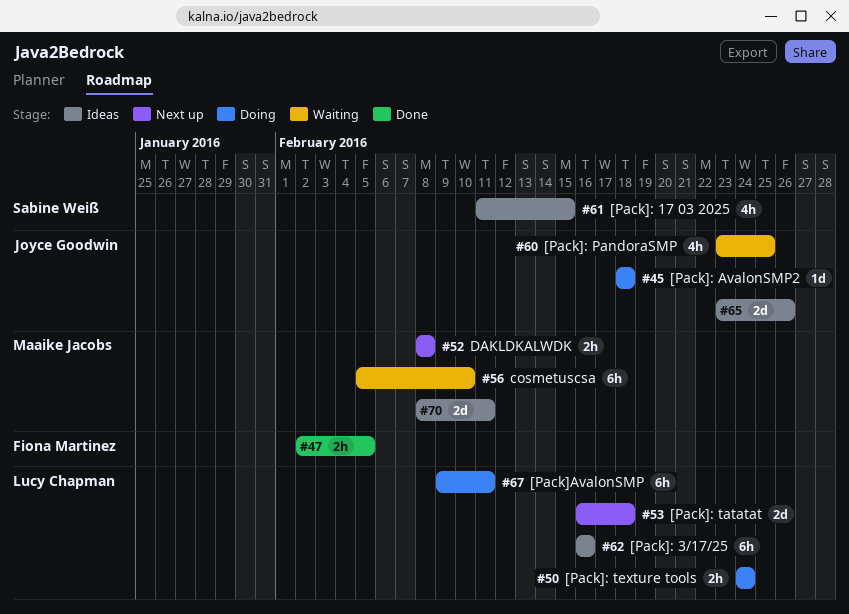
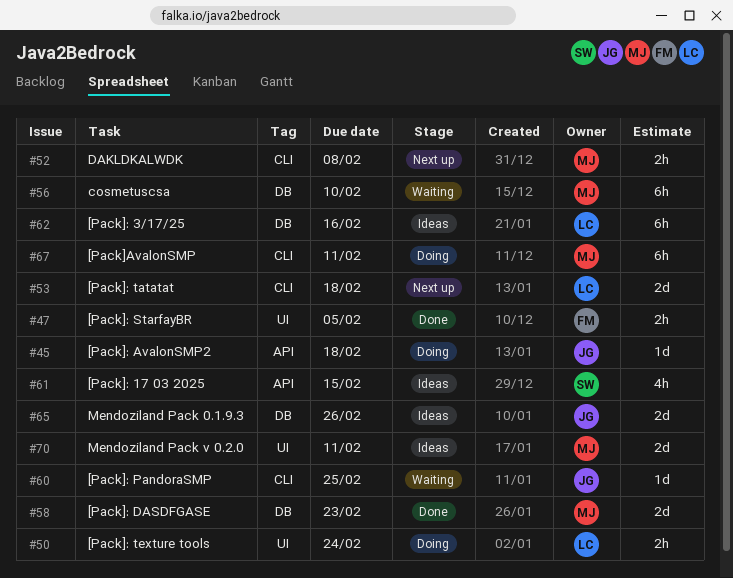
#58: none -> present
#60, estimate: 4h -> 1d
#67, owner: Lucy Chapman -> Maaike Jacobs

